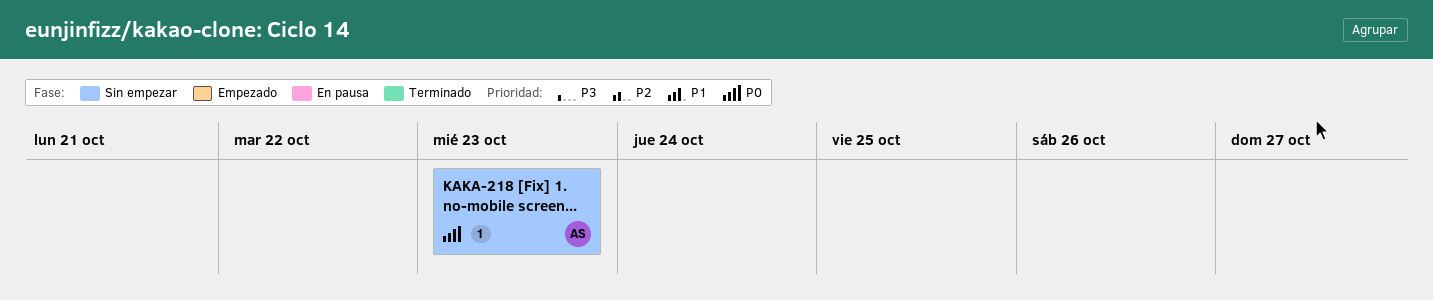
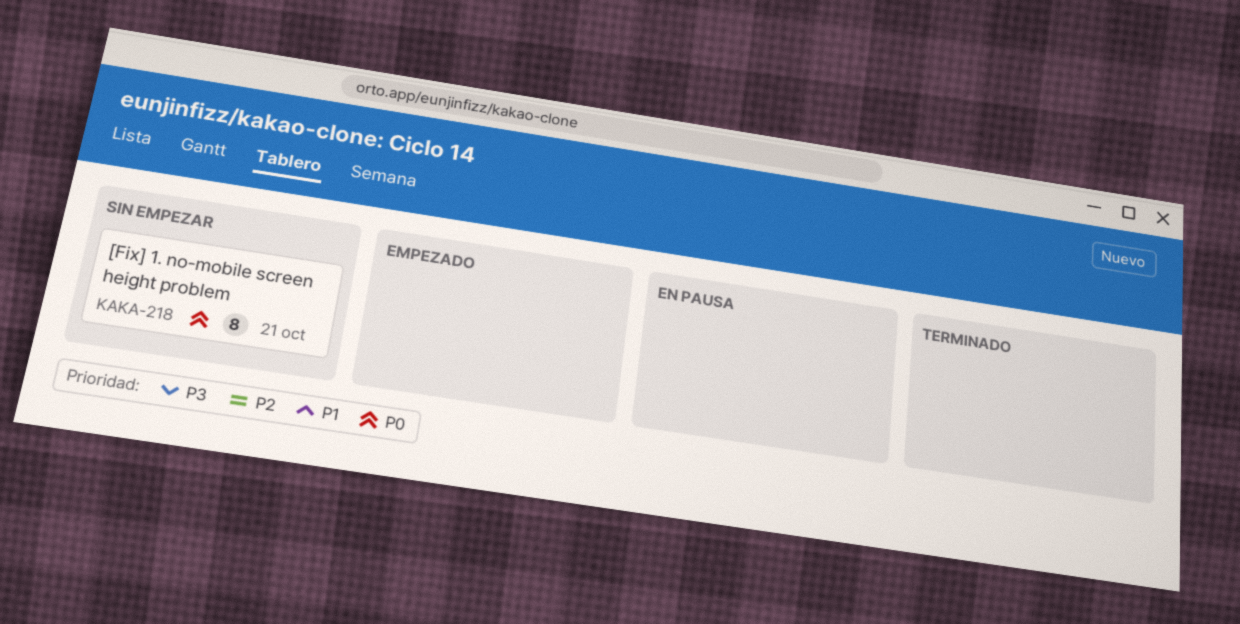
KAKA-218, estimate: 1 -> 8
KAKA-218, due: Oct 23 -> Oct 21

